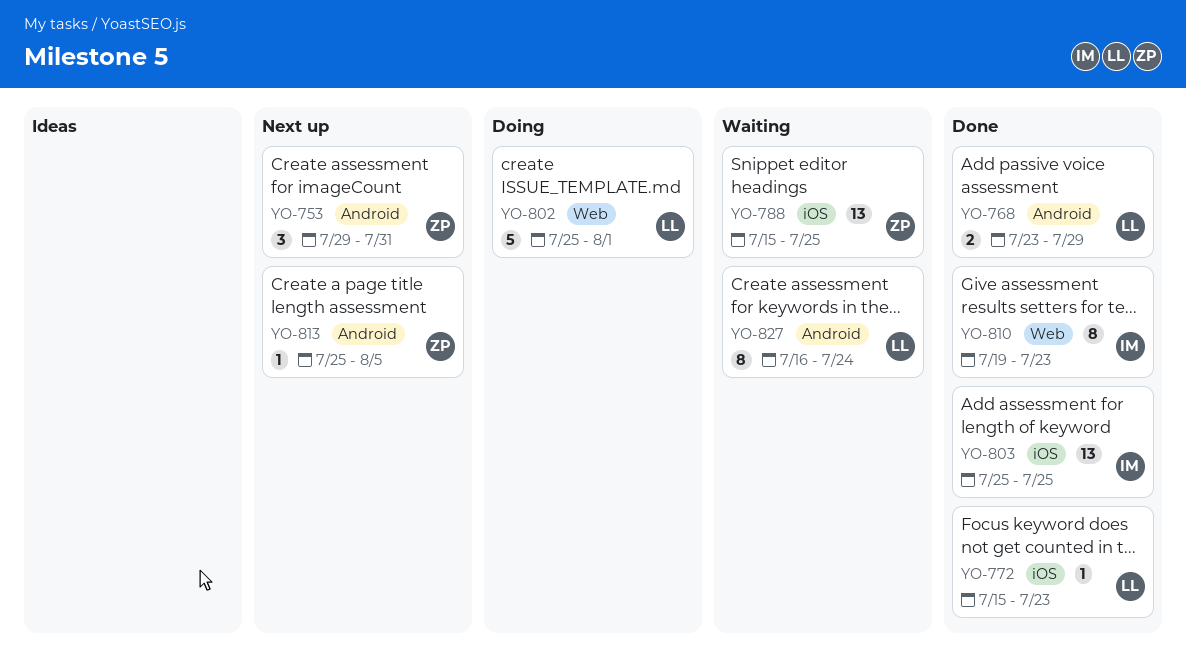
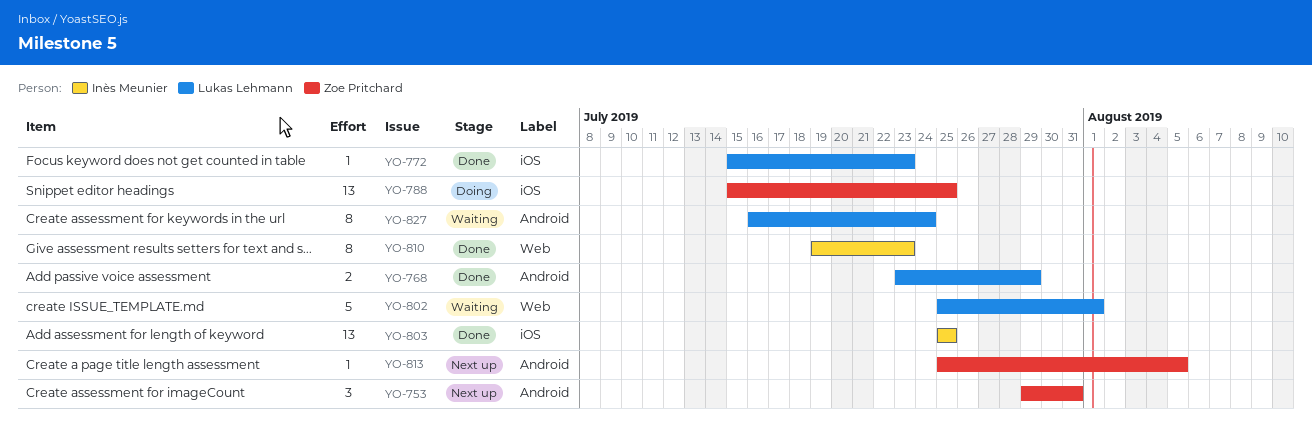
YO-788, status: Waiting -> Doing
YO-802, status: Doing -> Waiting

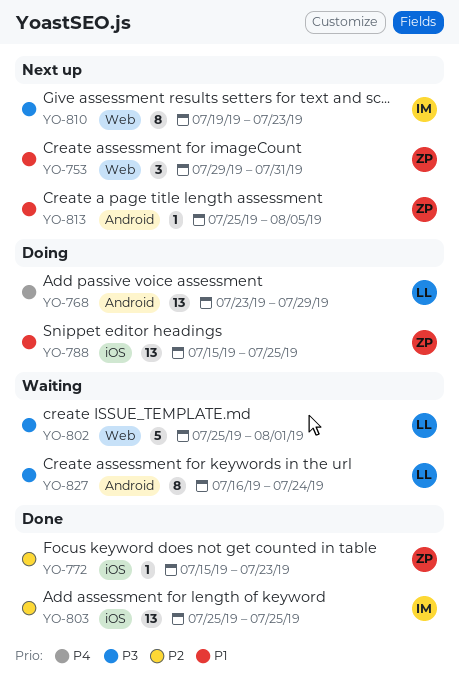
YO-753, label: Android -> Web
YO-768, status: Done -> Doing
YO-768, estimate: 2 -> 13
YO-772, owner: Lukas Lehmann -> Zoe Pritchard
YO-810, status: Done -> Next up

